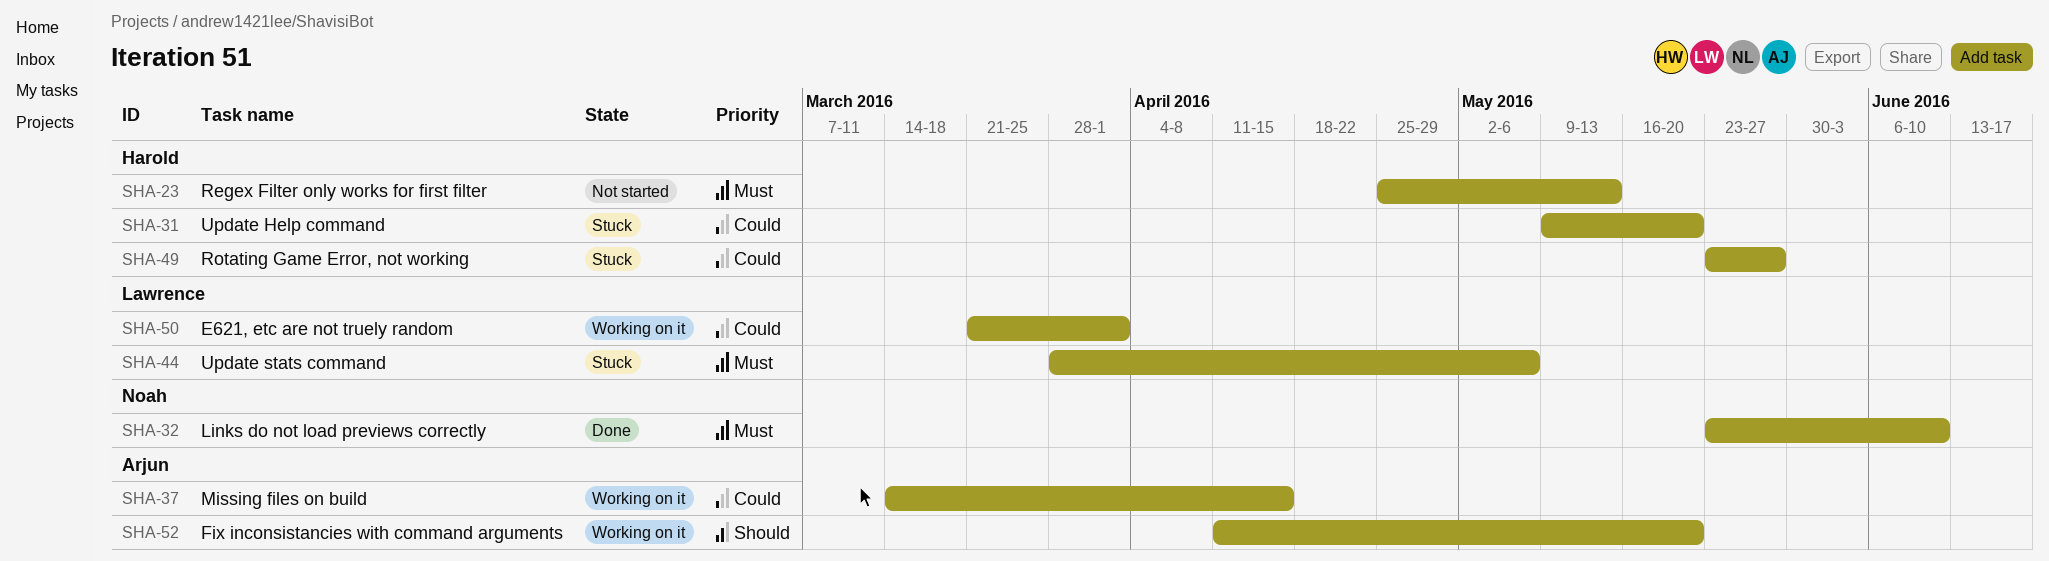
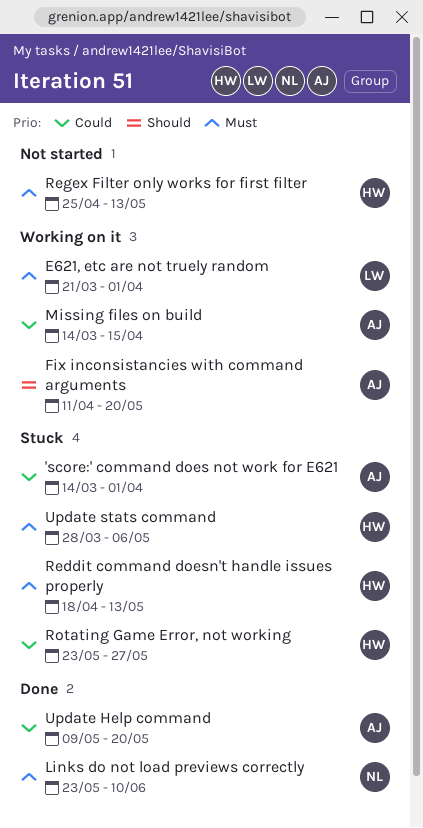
'score:' command does not work for E621: none -> present
E621, etc are not truely random, priority: Could -> Must
Reddit command doesn't handle issues properly: none -> present
Update Help command, status: Stuck -> Done
Update Help command, owner: Harold -> Arjun
Update stats command, owner: Lawrence -> Harold

